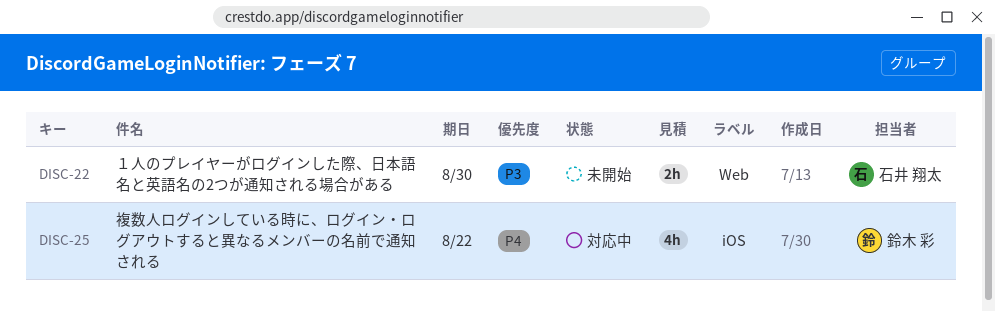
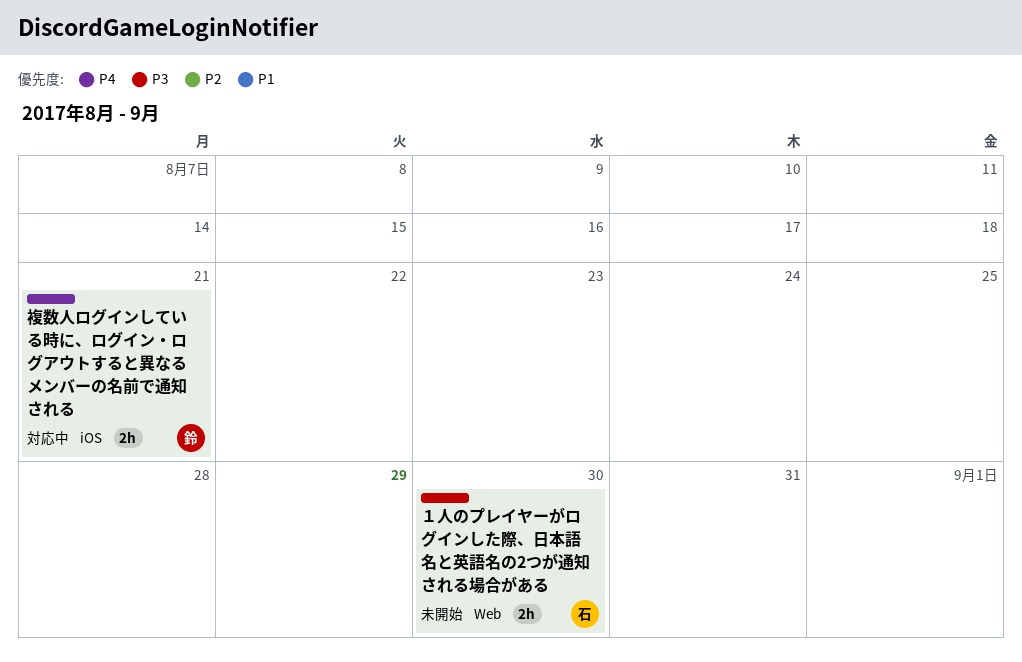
複数人ログインしている時に、ログイン・ログアウトすると異なるメンバーの名前で通知される, estimate: 4h -> 2h
複数人ログインしている時に、ログイン・ログアウトすると異なるメンバーの名前で通知される, due: Aug 22 -> Aug 21

